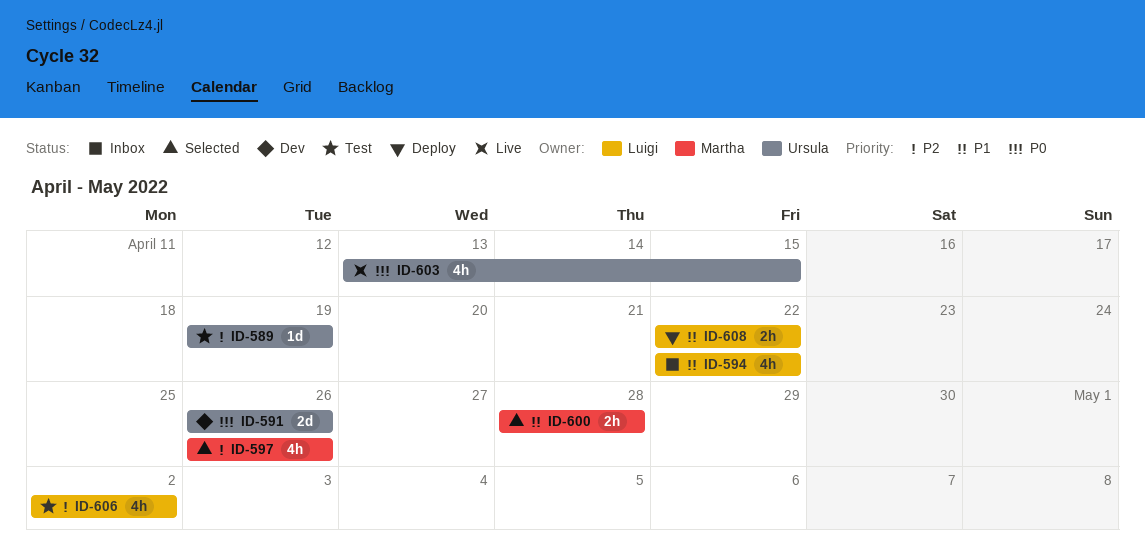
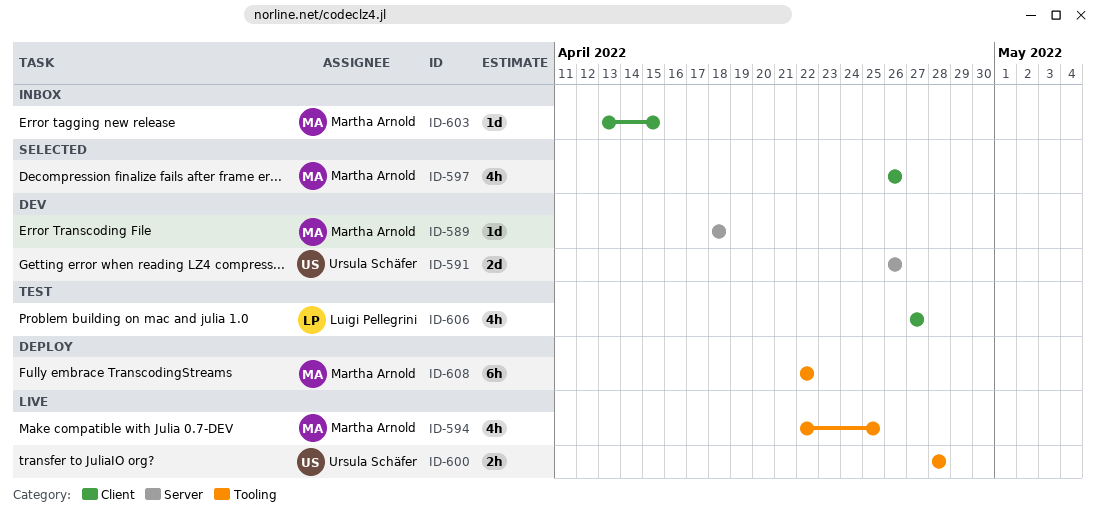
ID-589, status: Test -> Dev
ID-589, owner: Ursula Schäfer -> Martha Arnold
ID-589, start: Apr 19 -> Apr 18
ID-589, due: Apr 19 -> Apr 18
ID-594, status: Inbox -> Live
ID-594, owner: Luigi Pellegrini -> Martha Arnold
ID-594, due: Apr 22 -> Apr 25
ID-600, status: Selected -> Live
ID-600, owner: Martha Arnold -> Ursula Schäfer
ID-603, status: Live -> Inbox
ID-603, owner: Ursula Schäfer -> Martha Arnold
ID-603, estimate: 4h -> 1d
ID-606, start: May 2 -> Apr 27
ID-606, due: May 2 -> Apr 27
ID-608, owner: Luigi Pellegrini -> Martha Arnold
ID-608, estimate: 2h -> 6h

